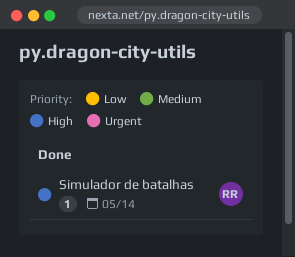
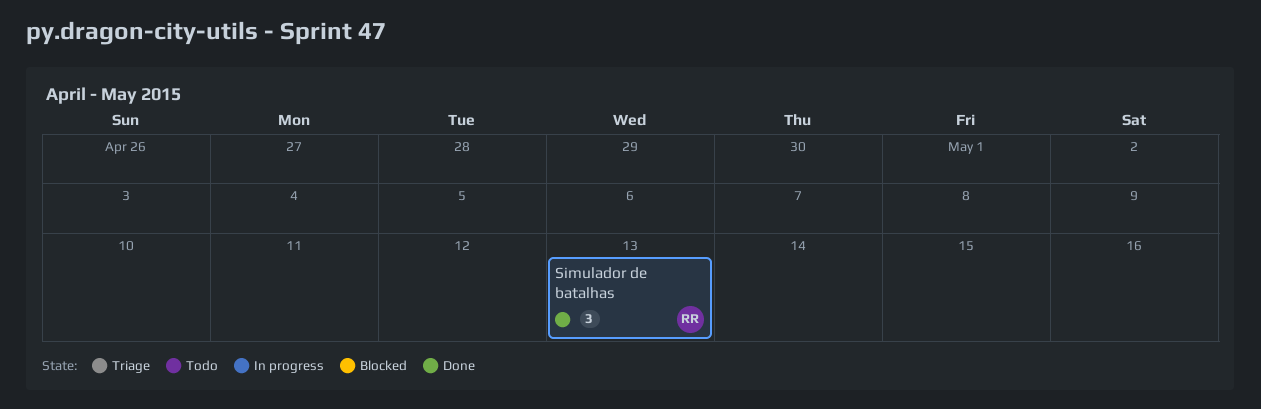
Simulador de batalhas, estimate: 1 -> 3
Simulador de batalhas, due: May 14 -> May 13

